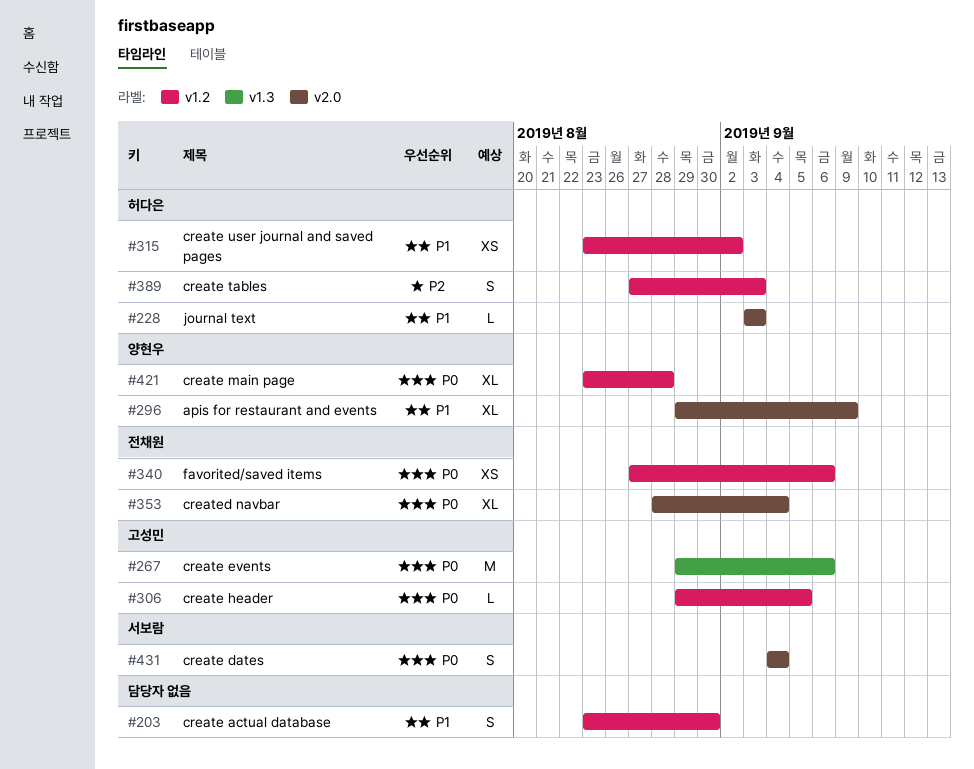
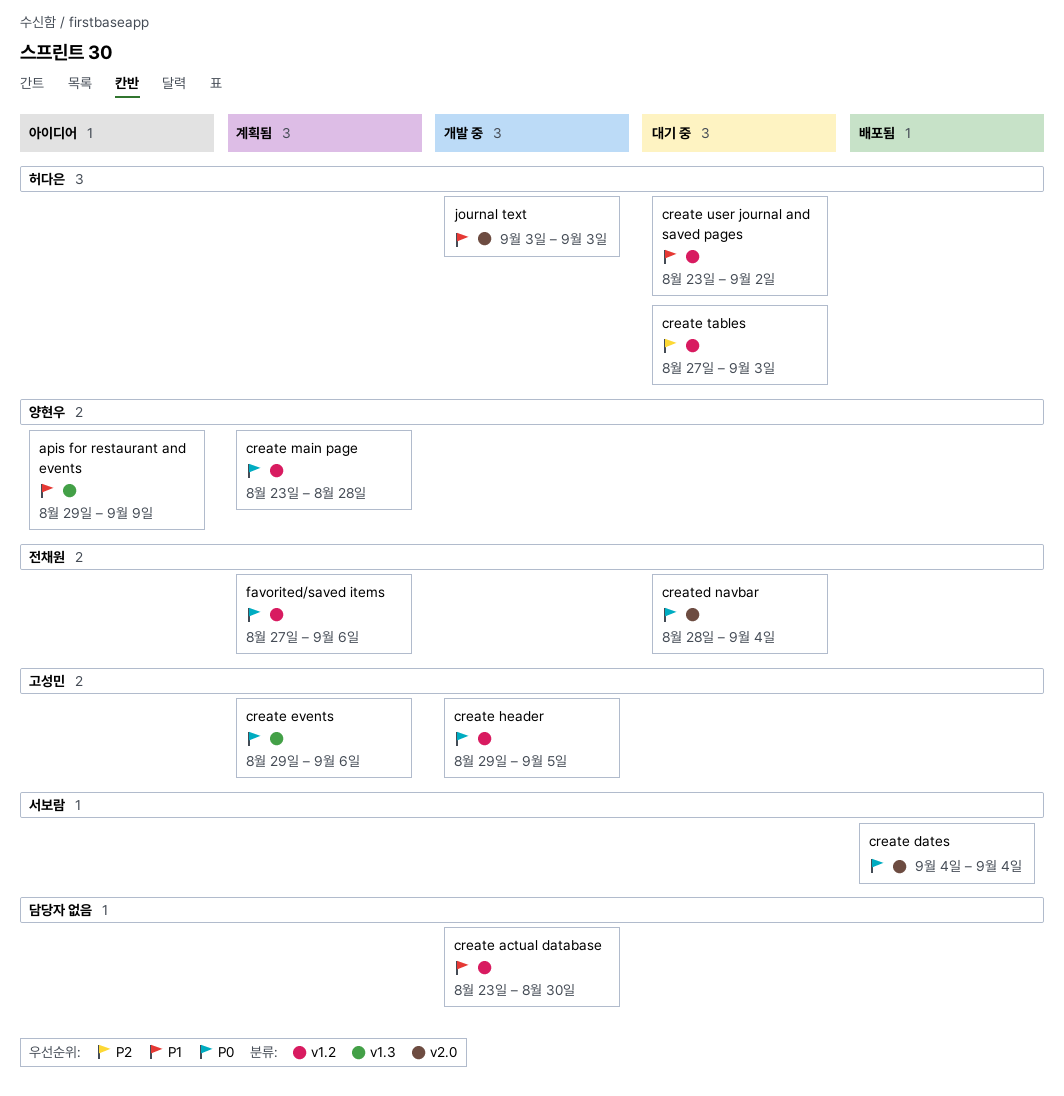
apis for restaurant and events, label: v2.0 -> v1.3

